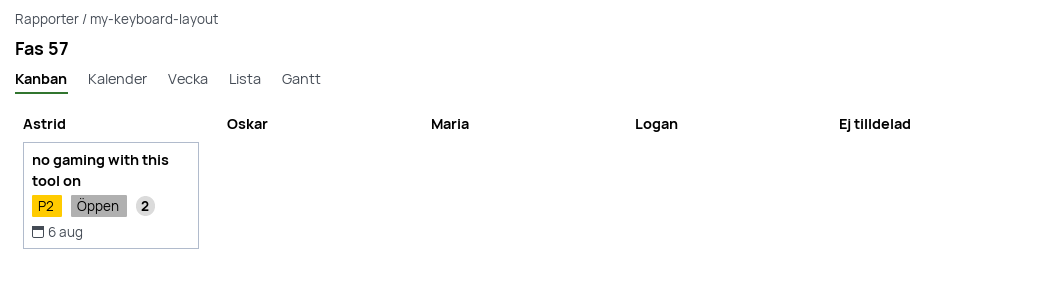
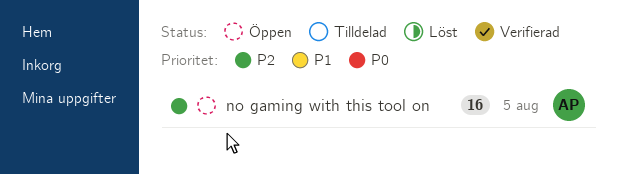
no gaming with this tool on, estimate: 2 -> 16
no gaming with this tool on, due: Aug 6 -> Aug 5

